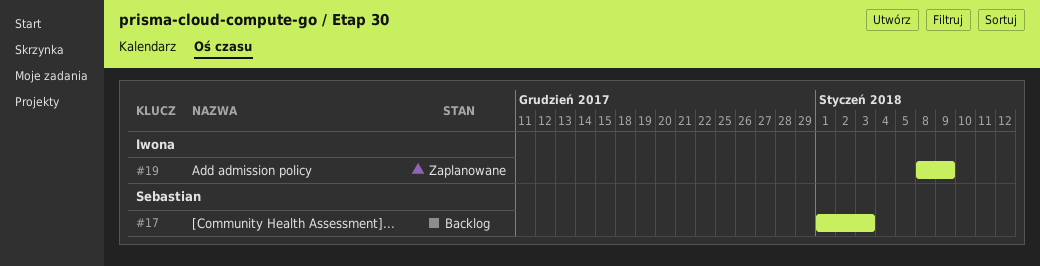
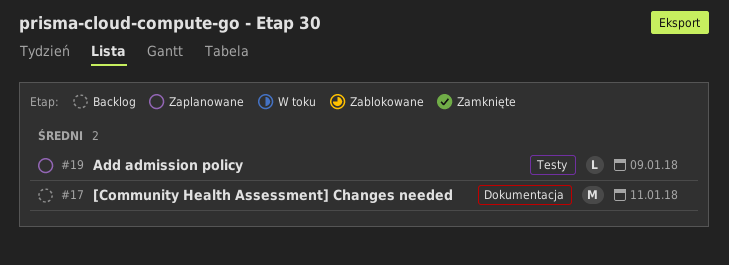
#17, due: Jan 3 -> Jan 11

